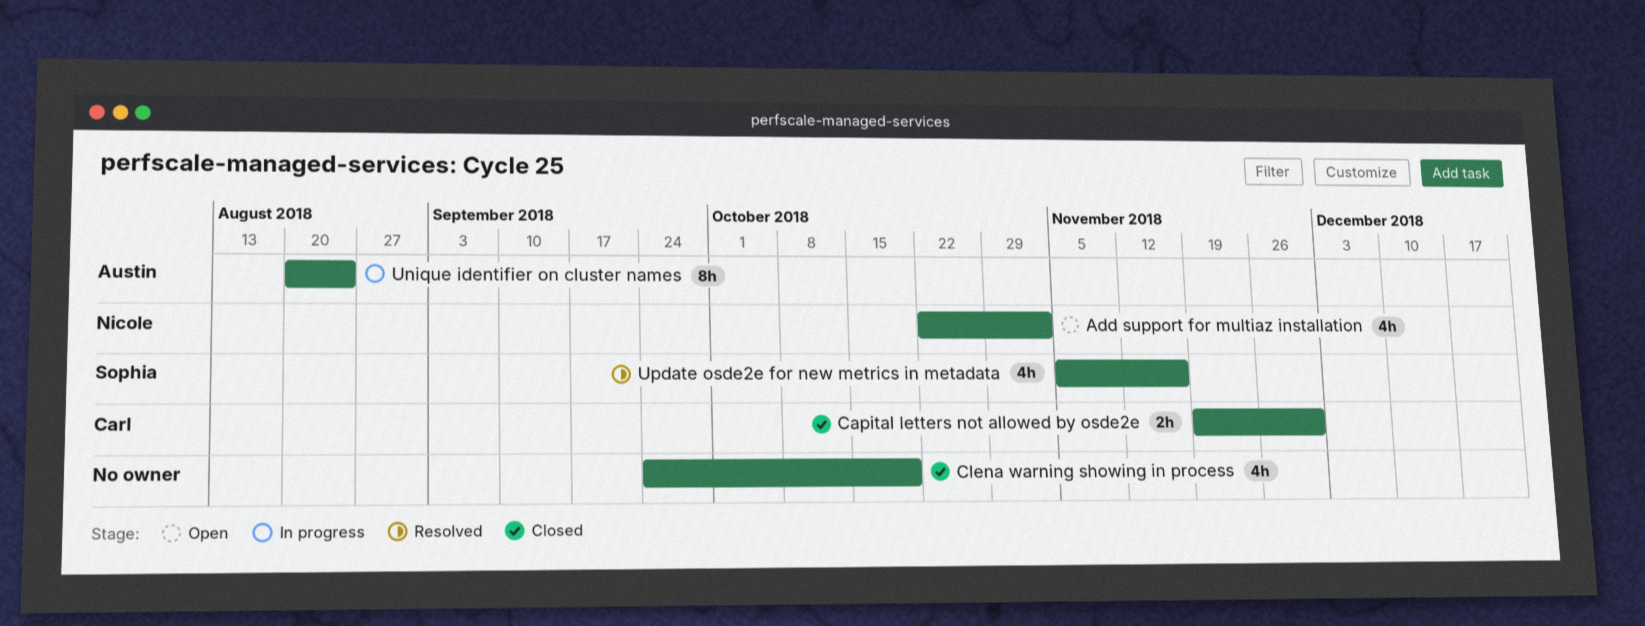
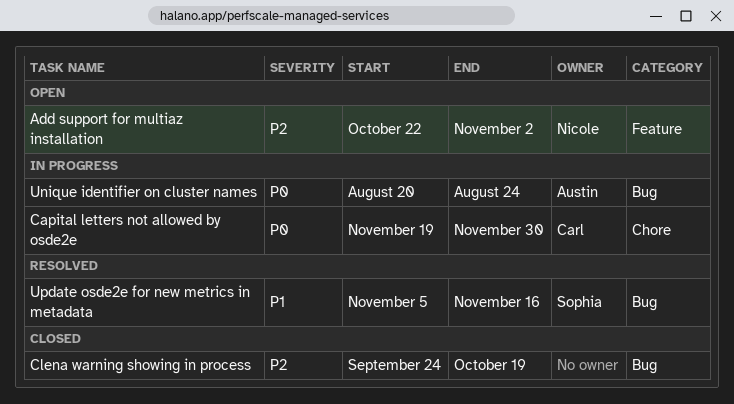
Capital letters not allowed by osde2e, status: Closed -> In progress

